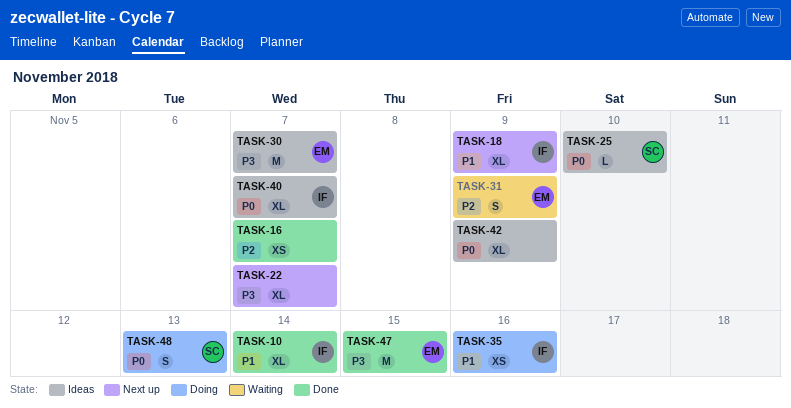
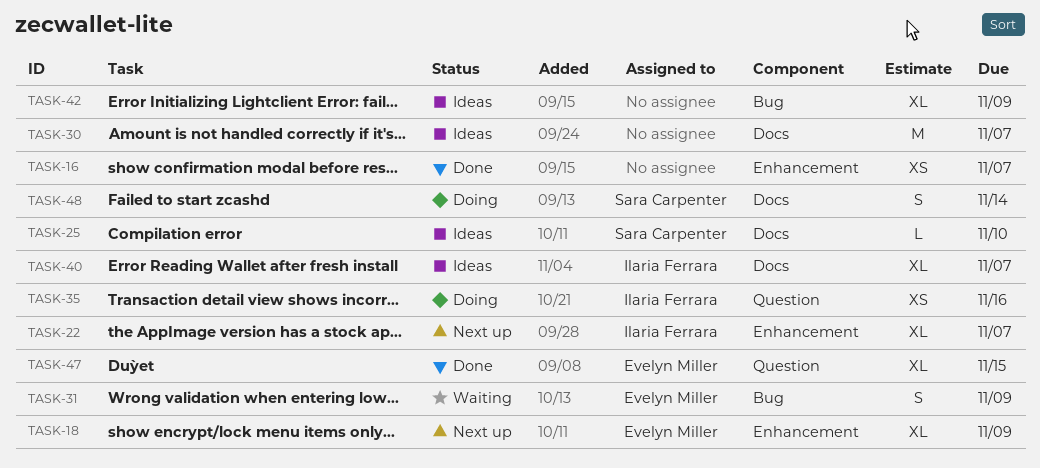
TASK-10: present -> none
TASK-18, owner: Ilaria Ferrara -> Evelyn Miller
TASK-22, owner: none -> Ilaria Ferrara
TASK-30, owner: Evelyn Miller -> none
TASK-47, estimate: M -> XL
TASK-48, due: Nov 13 -> Nov 14

